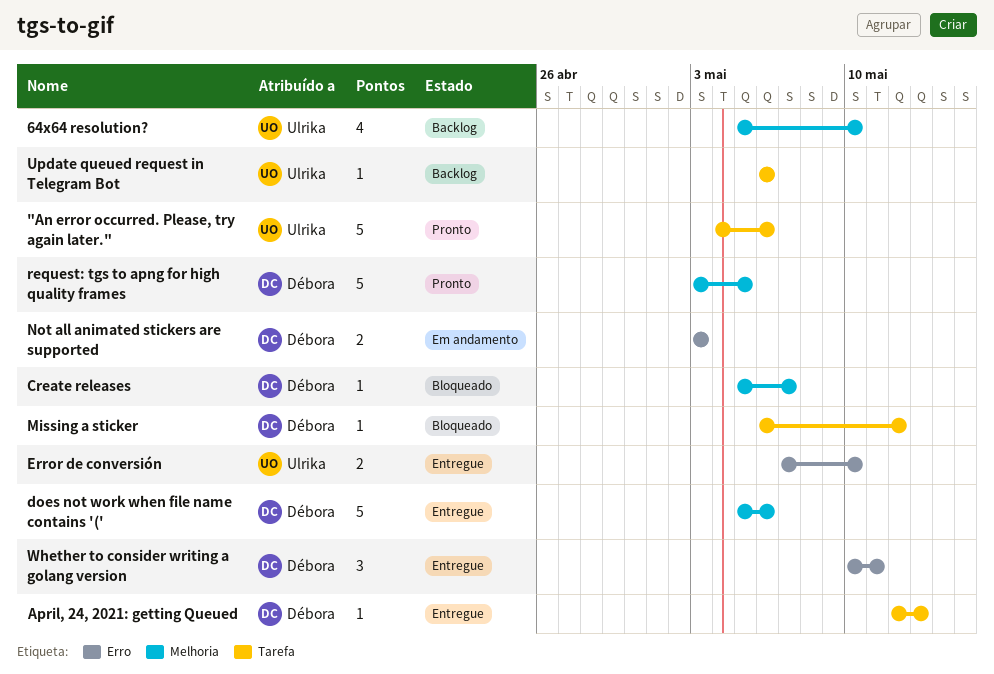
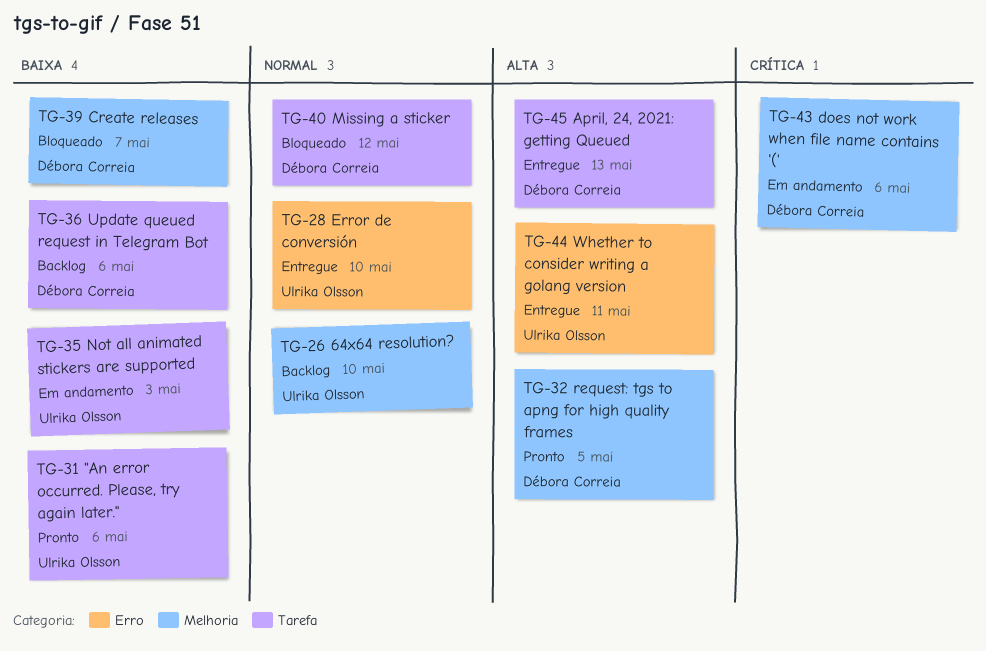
does not work when file name contains '(', status: Entregue -> Em andamento
Not all animated stickers are supported, owner: Débora Correia -> Ulrika Olsson
Not all animated stickers are supported, label: Erro -> Tarefa
Update queued request in Telegram Bot, owner: Ulrika Olsson -> Débora Correia
Whether to consider writing a golang version, owner: Débora Correia -> Ulrika Olsson

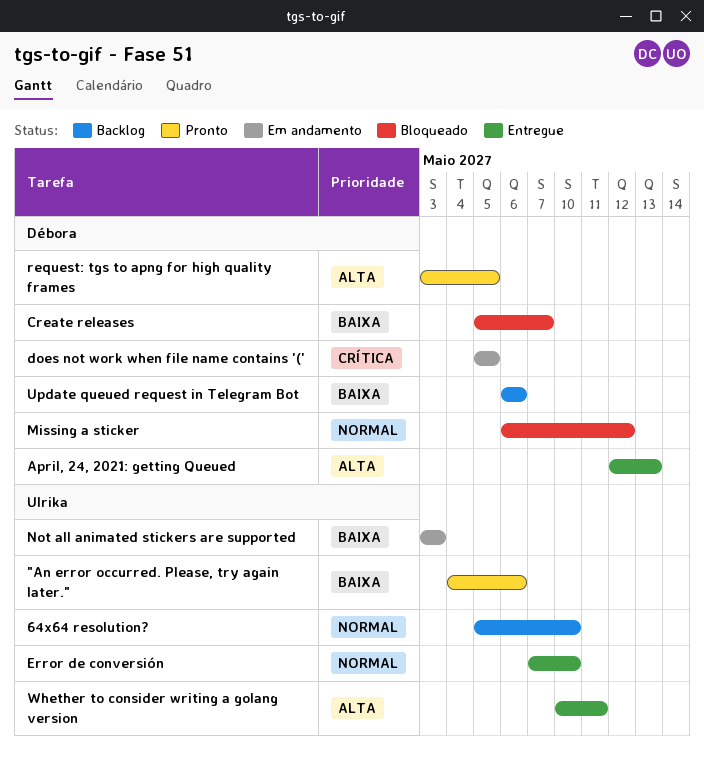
does not work when file name contains '(', due: May 6 -> May 5

